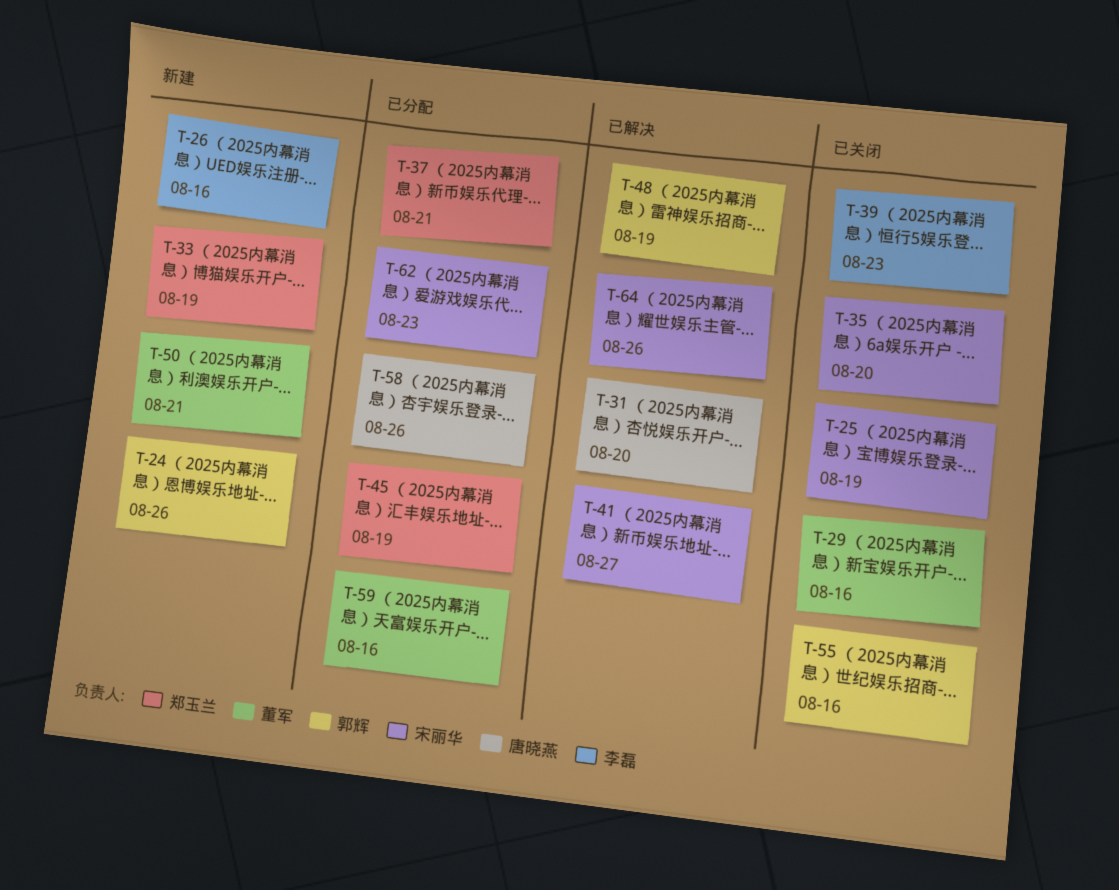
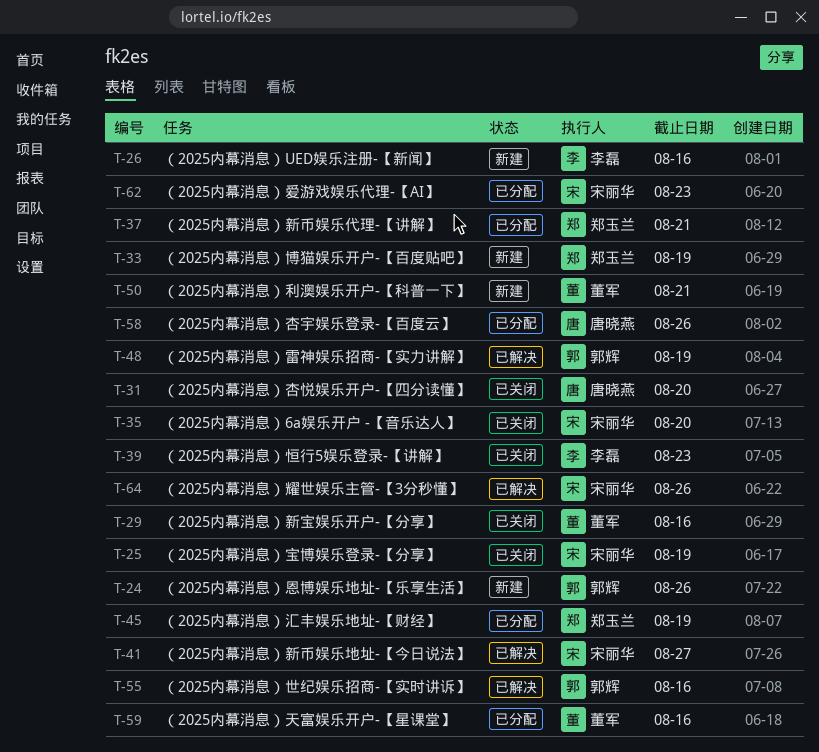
T-31, status: 已解决 -> 已关闭
T-55, status: 已关闭 -> 已解决

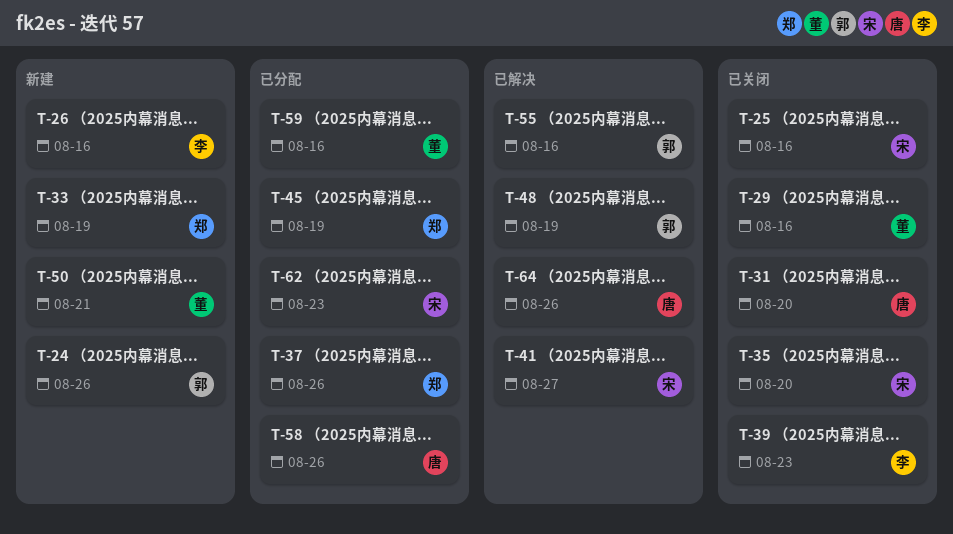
T-25, due: Aug 19 -> Aug 16
T-37, due: Aug 21 -> Aug 26
T-64, owner: 宋丽华 -> 唐晓燕

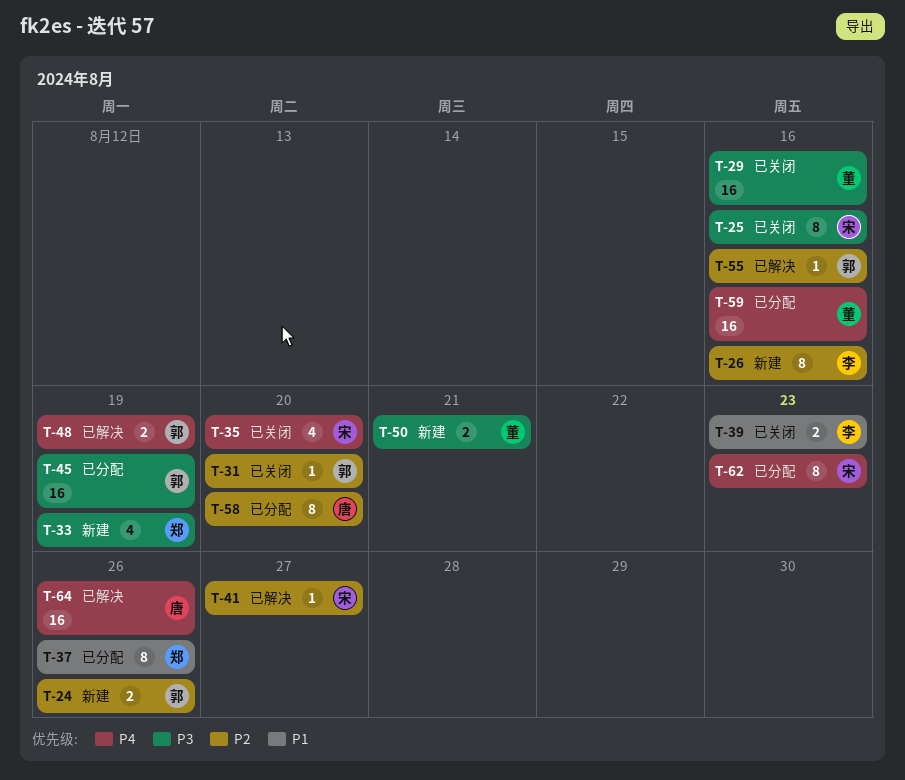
T-31, owner: 唐 -> 郭
T-45, owner: 郑 -> 郭
T-58, due: Aug 26 -> Aug 20

